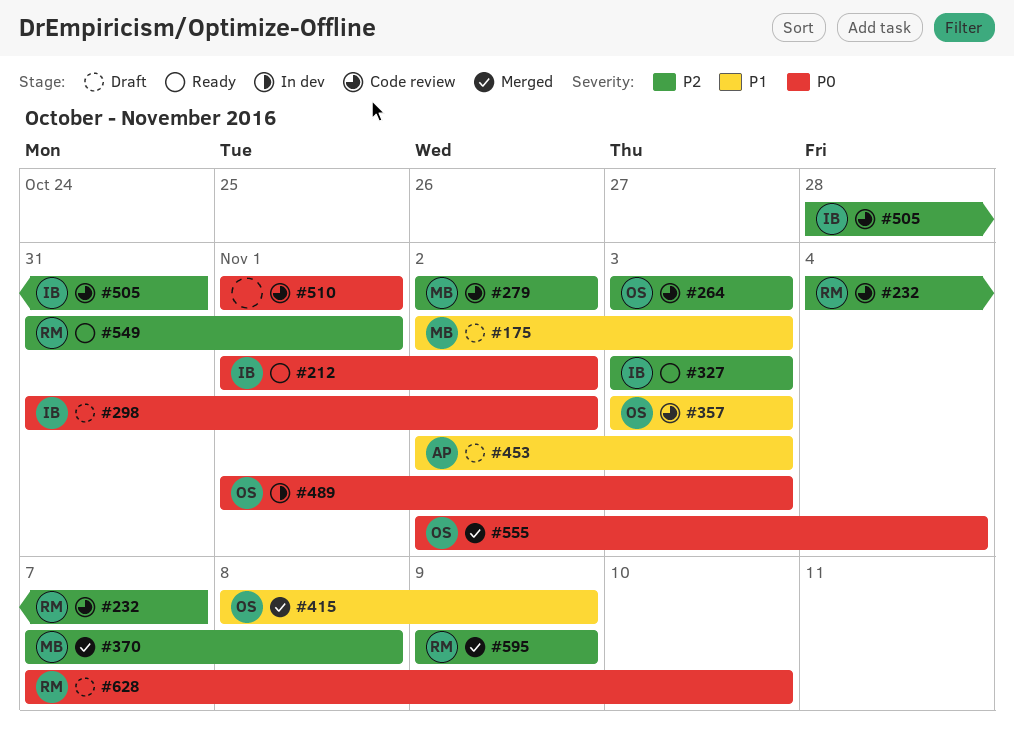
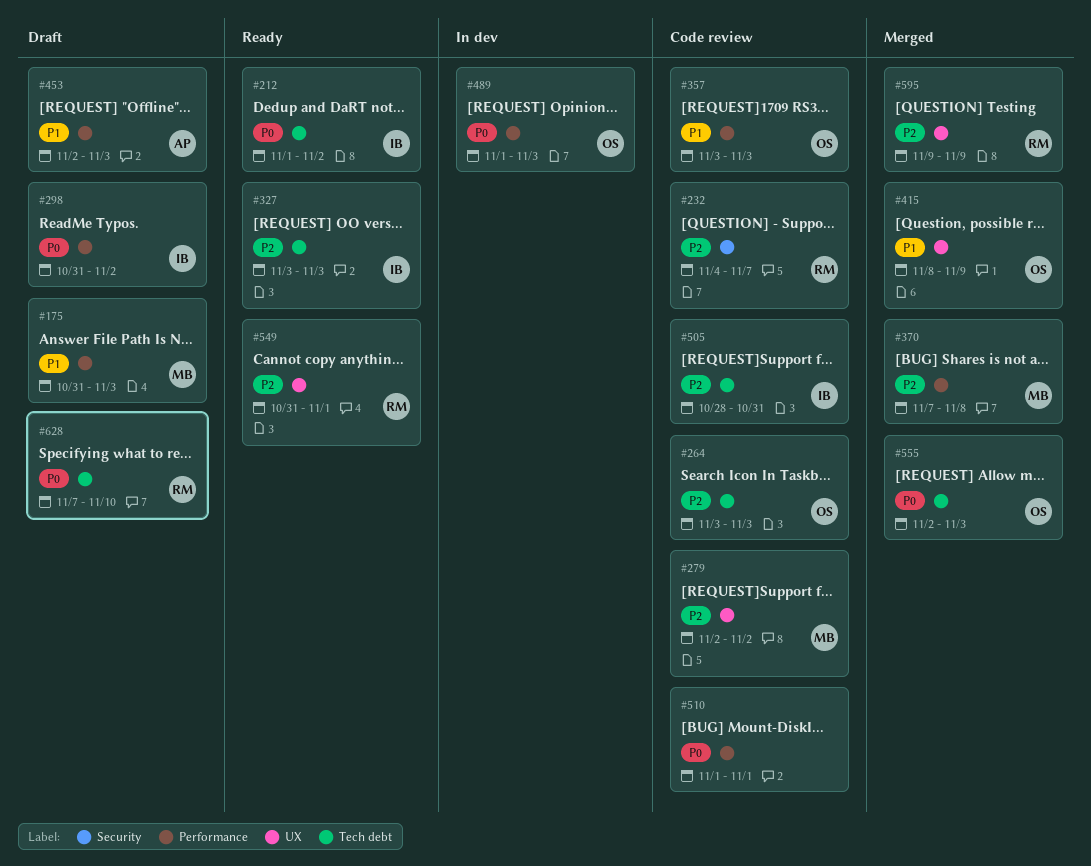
#175, start: Nov 2 -> Oct 31
#555, due: Nov 4 -> Nov 3

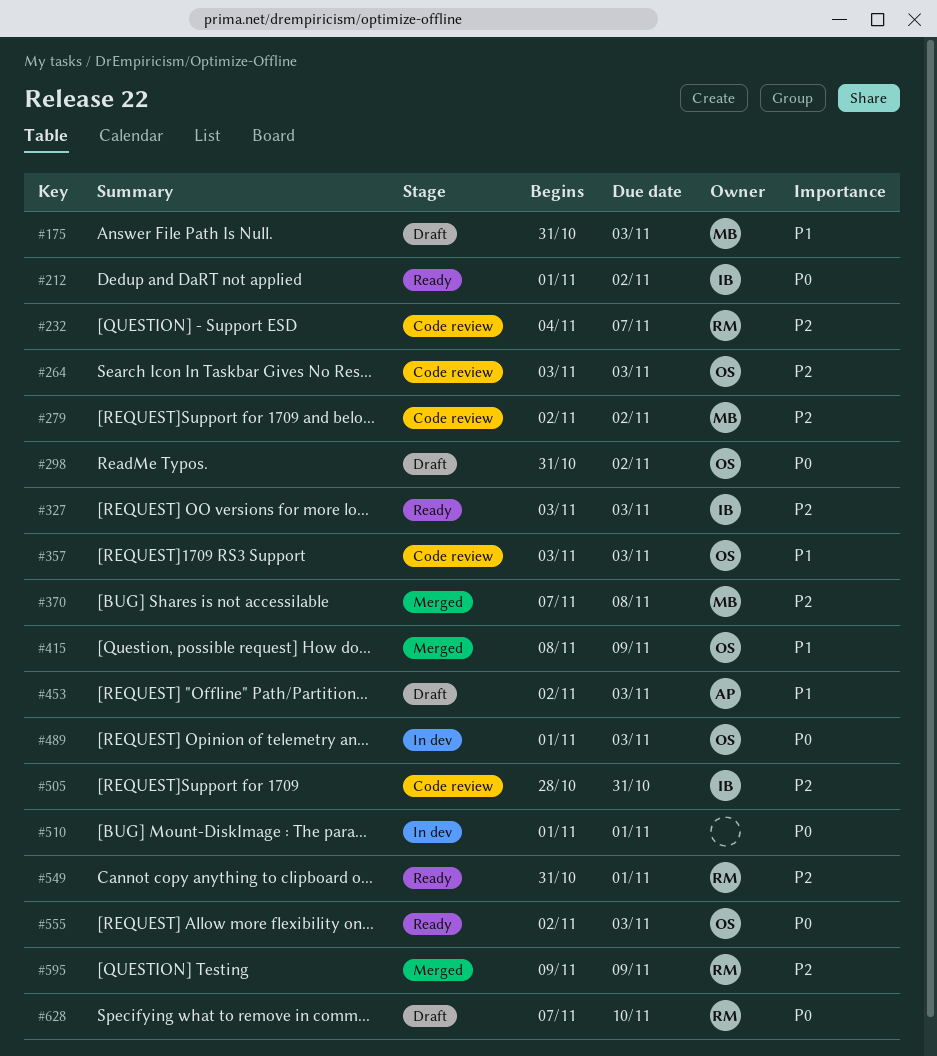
#298, owner: IB -> OS
#510, status: Code review -> In dev
#555, status: Merged -> Ready

